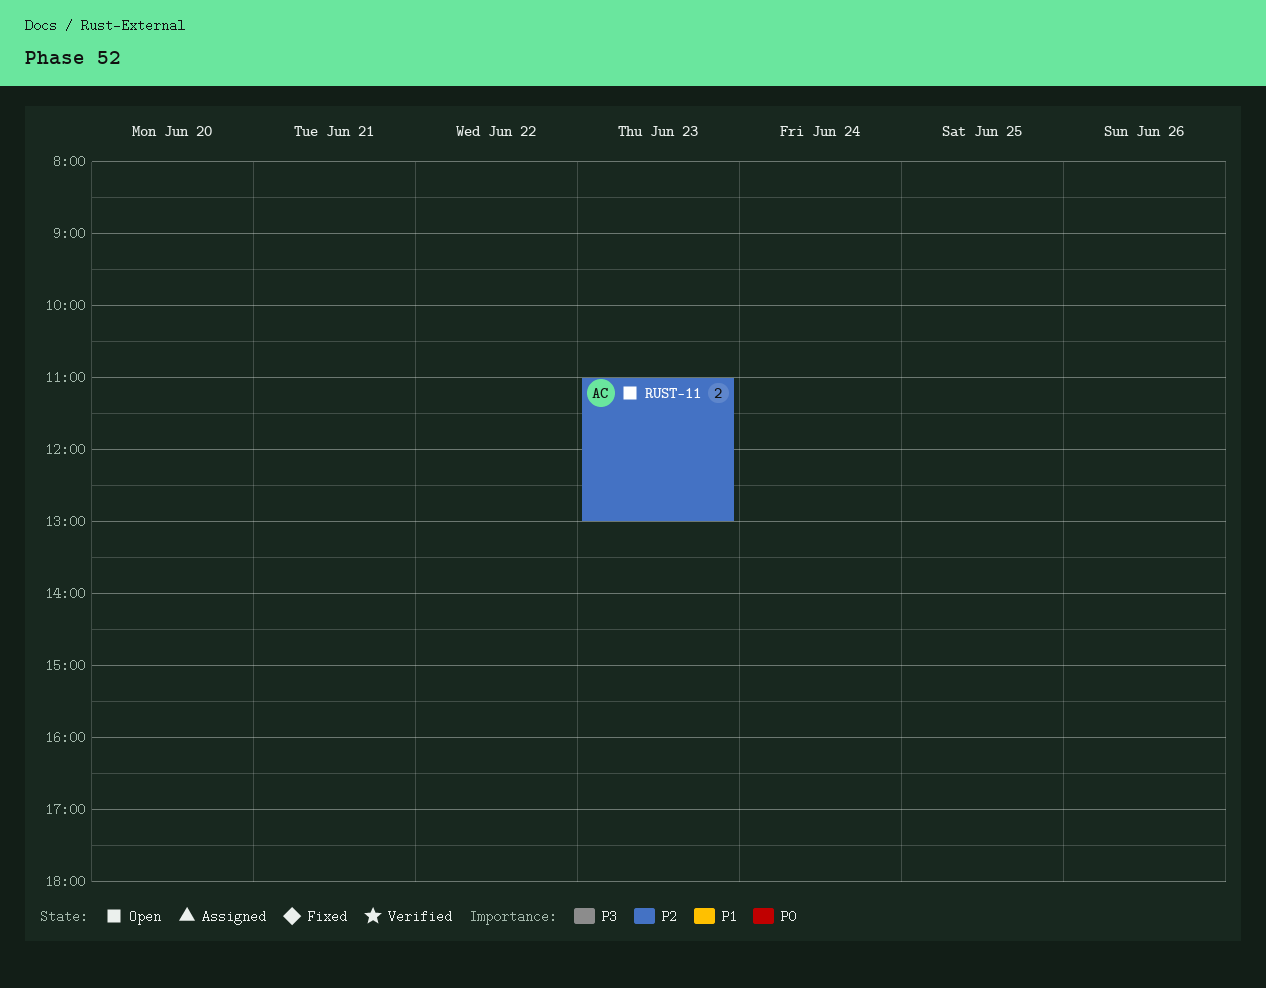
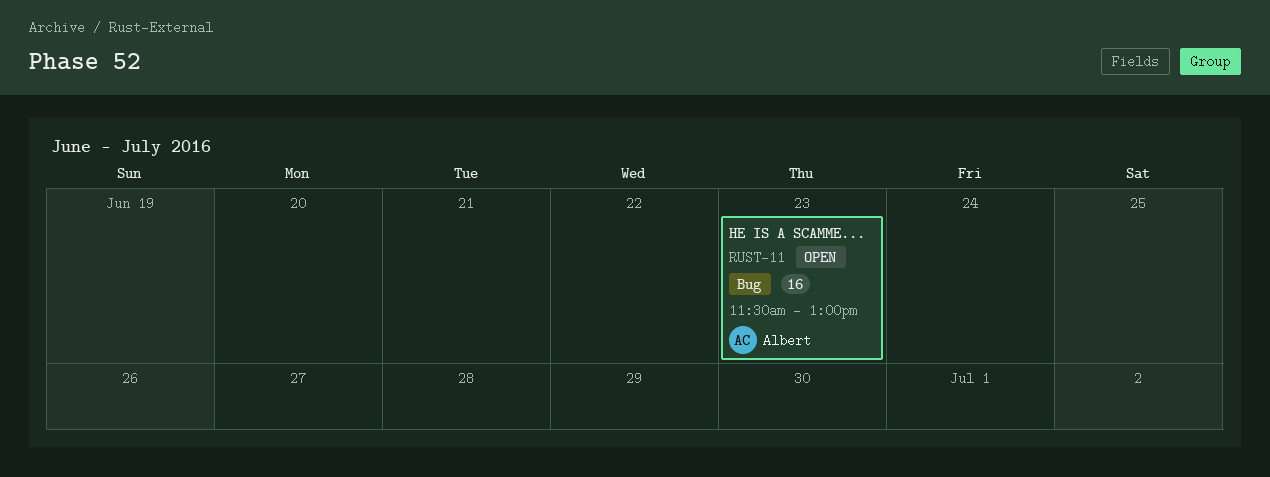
RUST-11, estimate: 2 -> 16
RUST-11, begins: 11:00 -> 11:30

